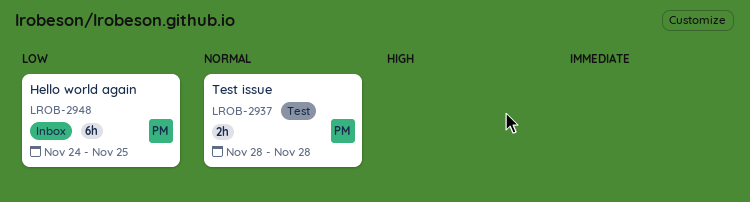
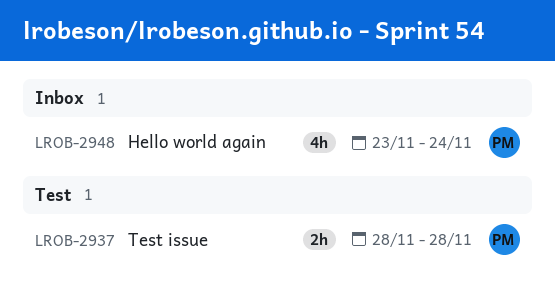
LROB-2948, estimate: 6h -> 4h
LROB-2948, start: Nov 24 -> Nov 23
LROB-2948, due: Nov 25 -> Nov 24

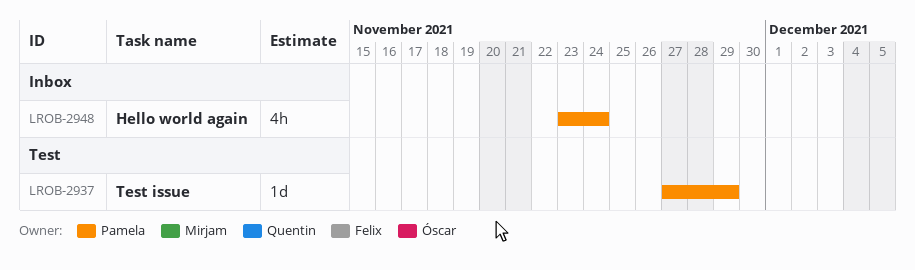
LROB-2937, estimate: 2h -> 1d
LROB-2937, start: Nov 28 -> Nov 27
LROB-2937, due: Nov 28 -> Nov 29

